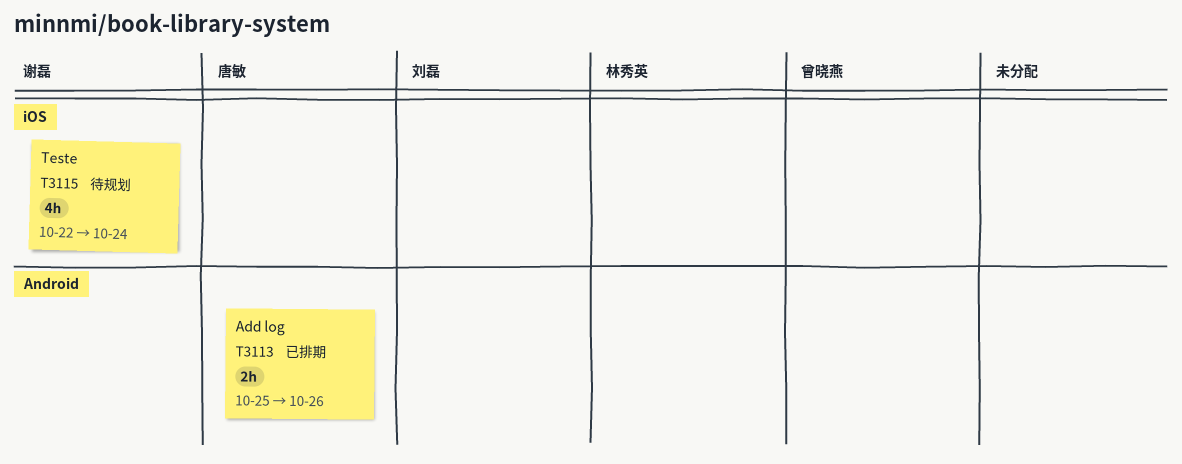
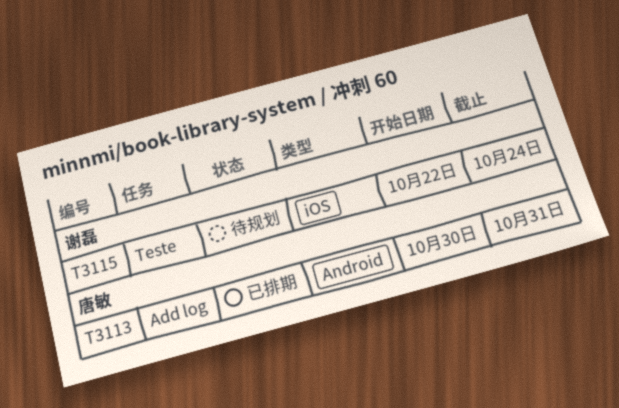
T3113, start: Oct 25 -> Oct 30
T3113, due: Oct 26 -> Oct 31

